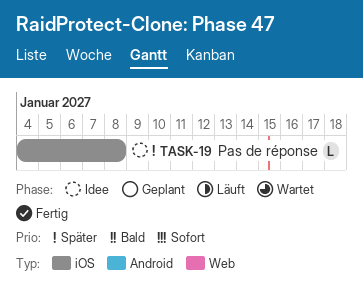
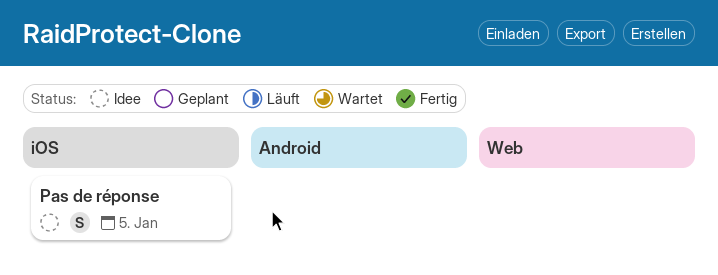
Pas de réponse, estimate: L -> S
Pas de réponse, due: Jan 8 -> Jan 5

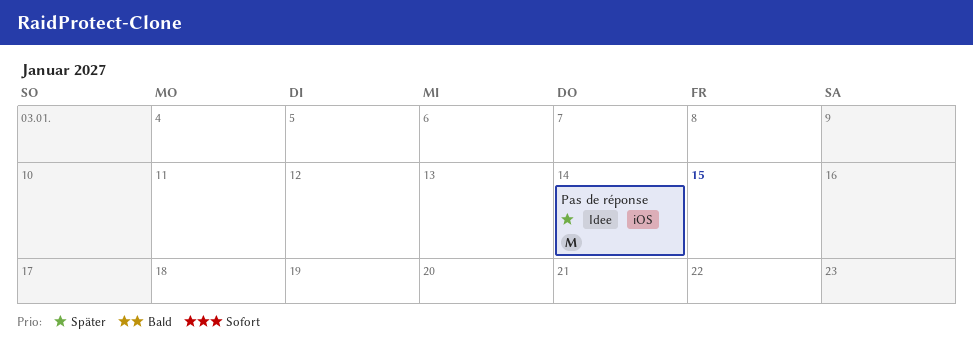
Pas de réponse, estimate: S -> M
Pas de réponse, due: Jan 5 -> Jan 14

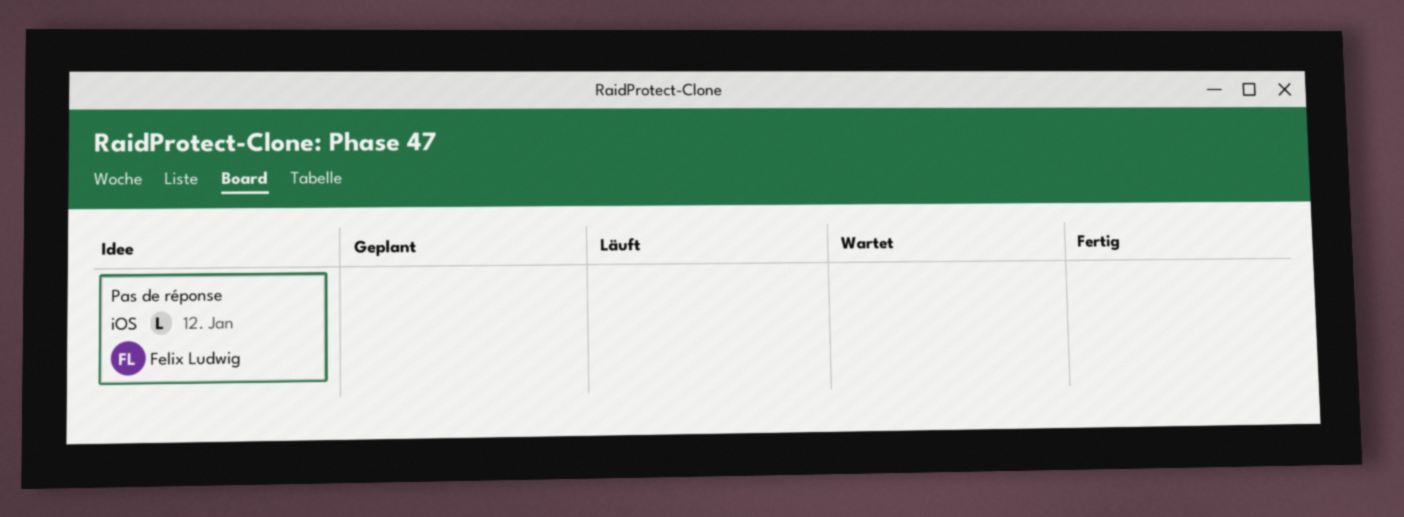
Pas de réponse, estimate: M -> L
Pas de réponse, due: Jan 14 -> Jan 12

